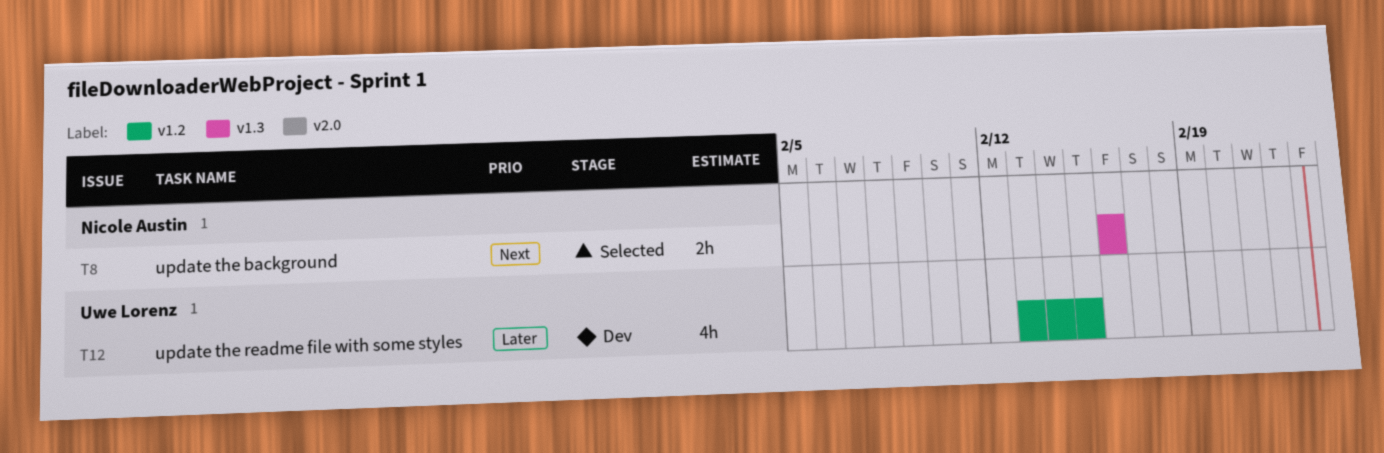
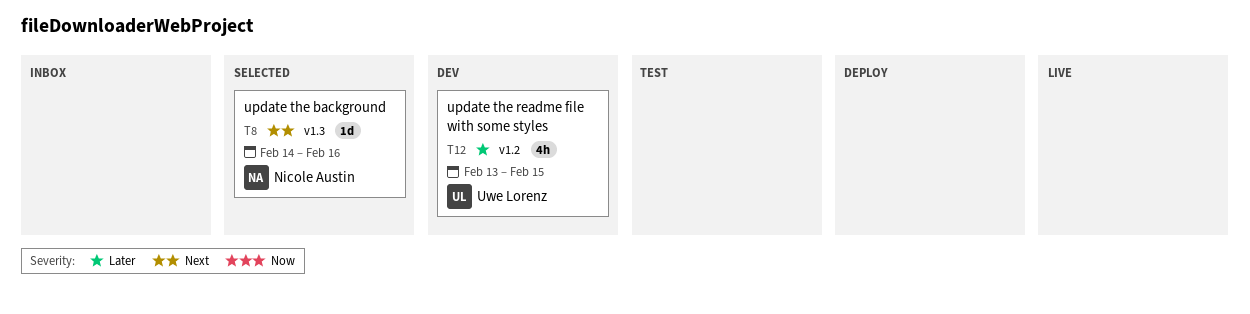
T8, estimate: 2h -> 1d
T8, start: Feb 16 -> Feb 14

